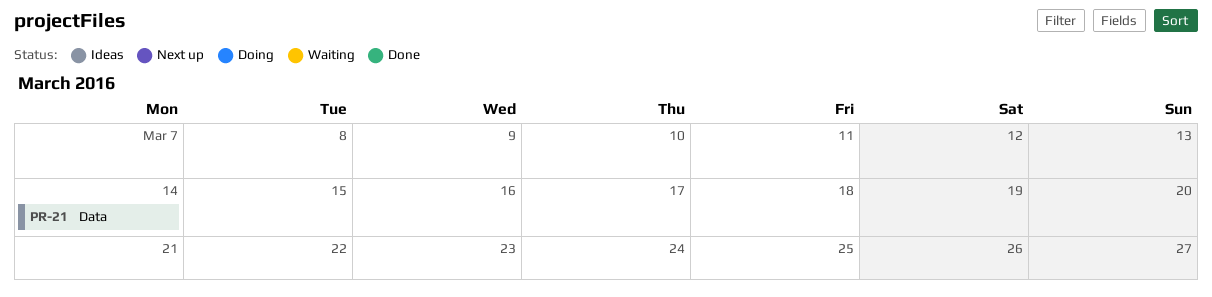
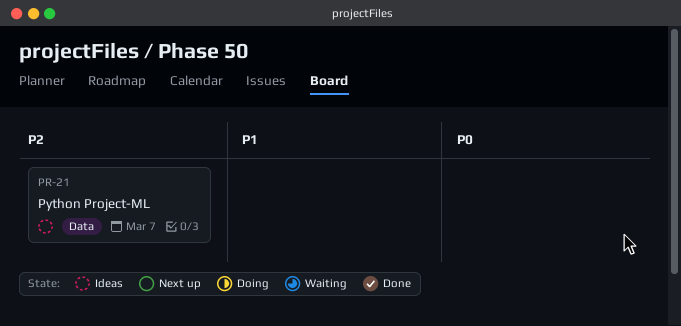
PR-21, due: Mar 14 -> Mar 7

